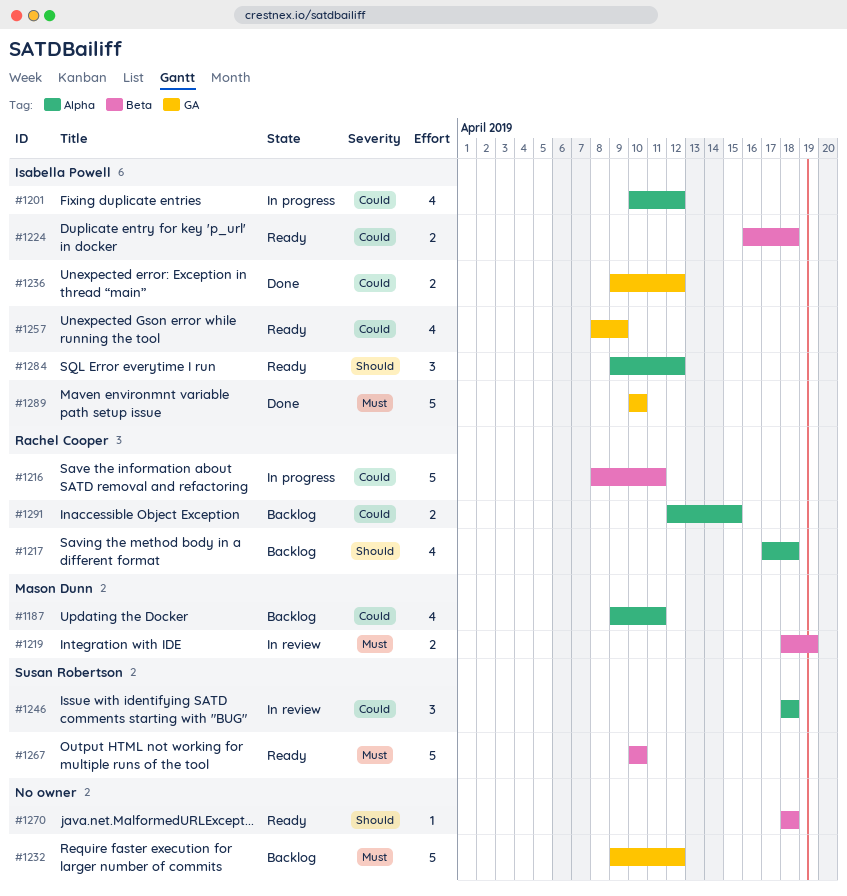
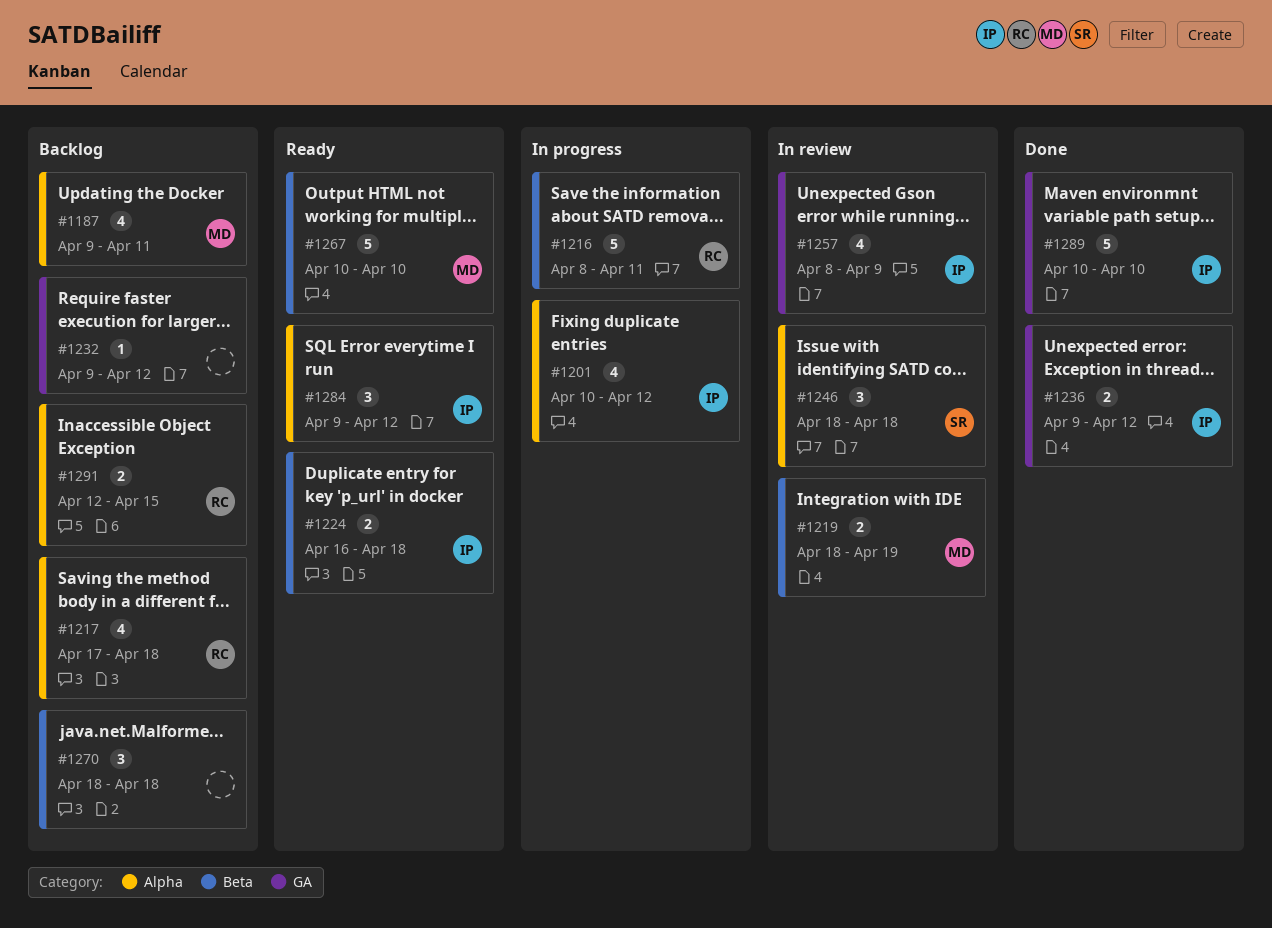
#1232, estimate: 5 -> 1
#1257, status: Ready -> In review
#1267, owner: Susan Robertson -> Mason Dunn
#1270, status: Ready -> Backlog
#1270, estimate: 1 -> 3

